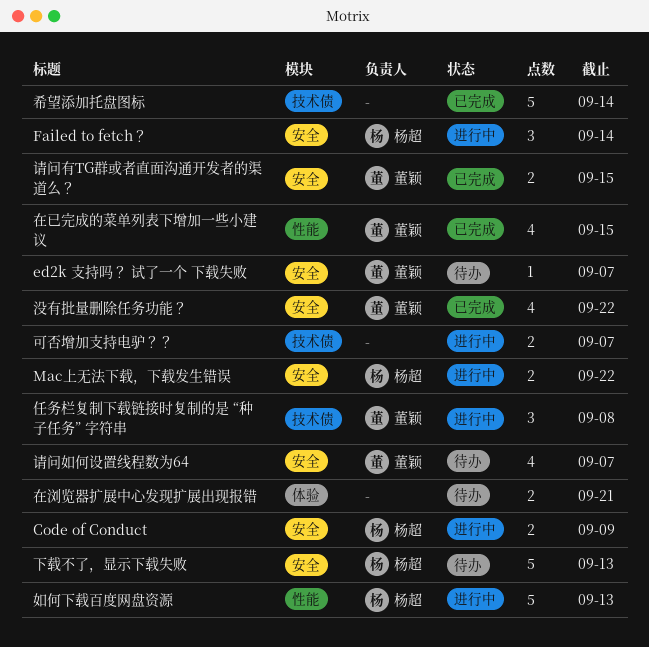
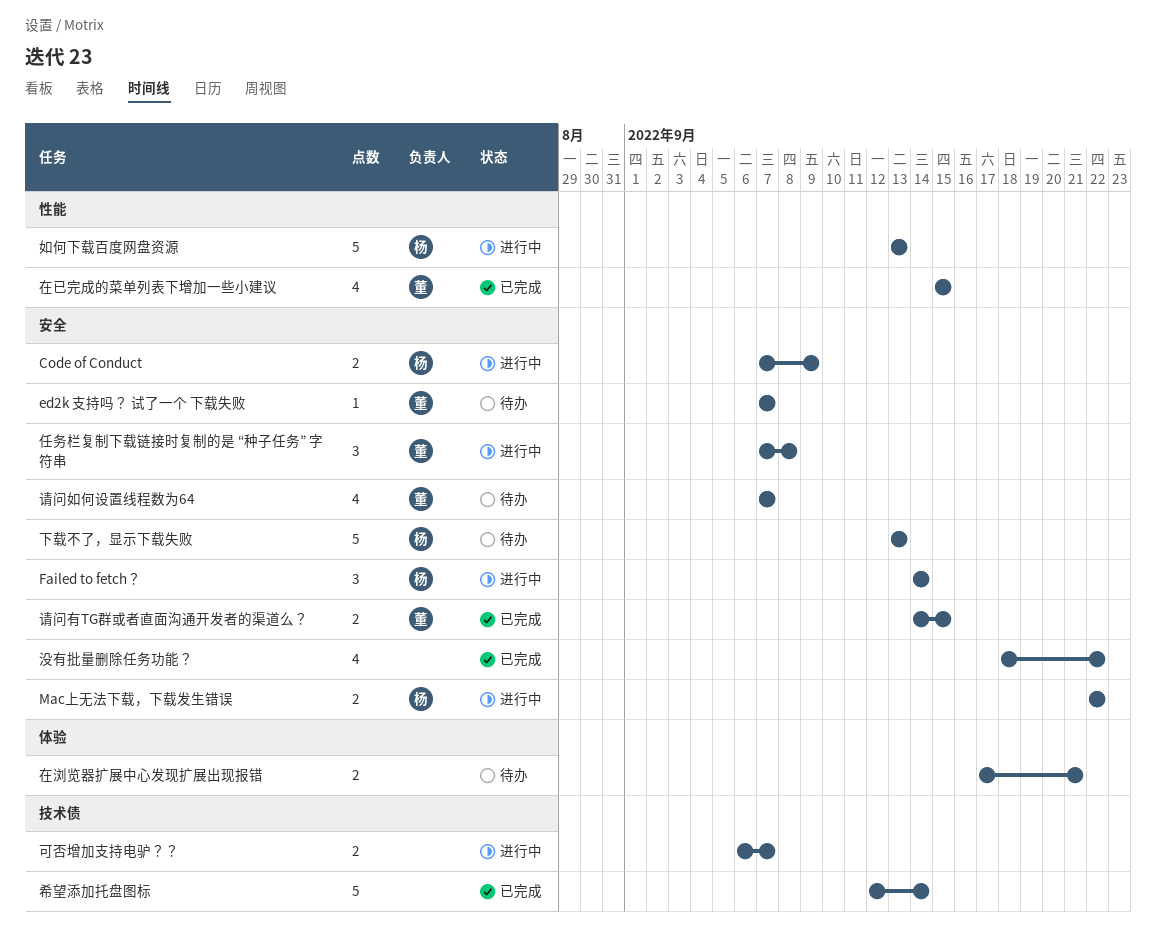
任务栏复制下载链接时复制的是 “种子任务” 字符串, label: 技术债 -> 安全
没有批量删除任务功能？, owner: 董颖 -> none

